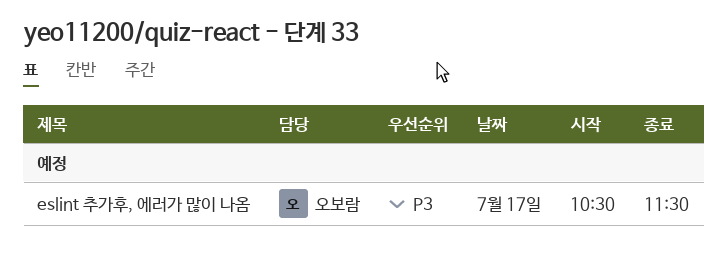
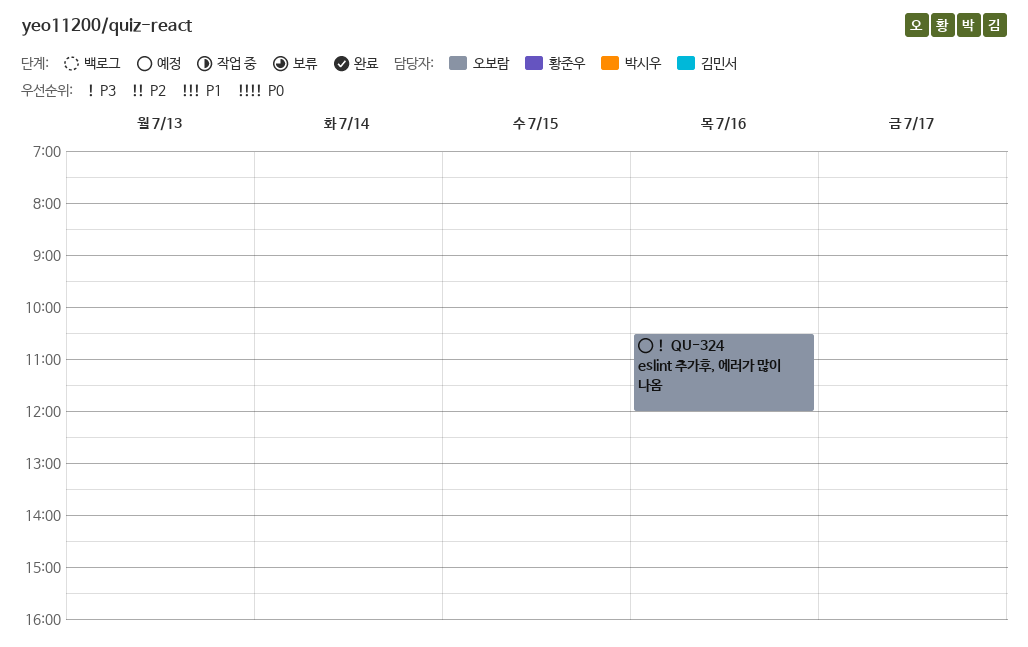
eslint 추가후, 에러가 많이 나옴, day: Jul 17 -> Jul 16
eslint 추가후, 에러가 많이 나옴, ends: 11:30 -> 12:00

